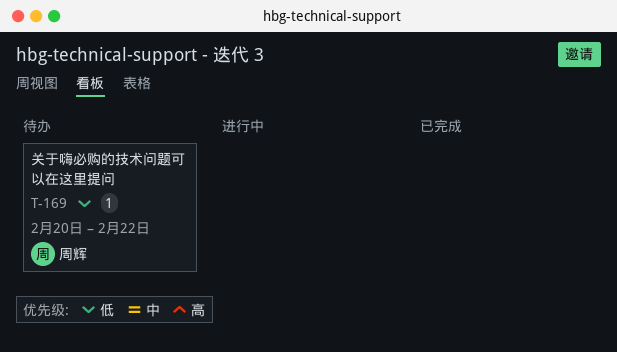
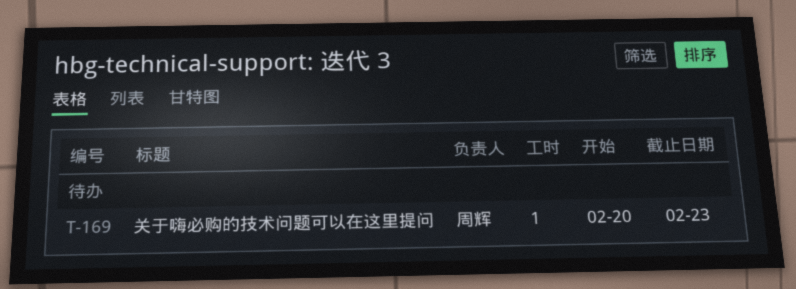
T-169, due: Feb 22 -> Feb 23

